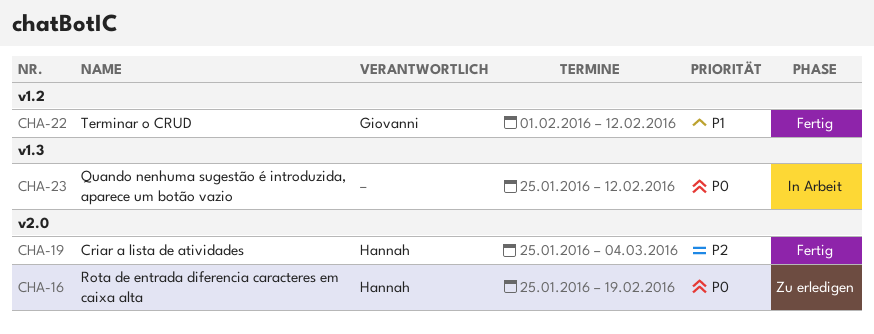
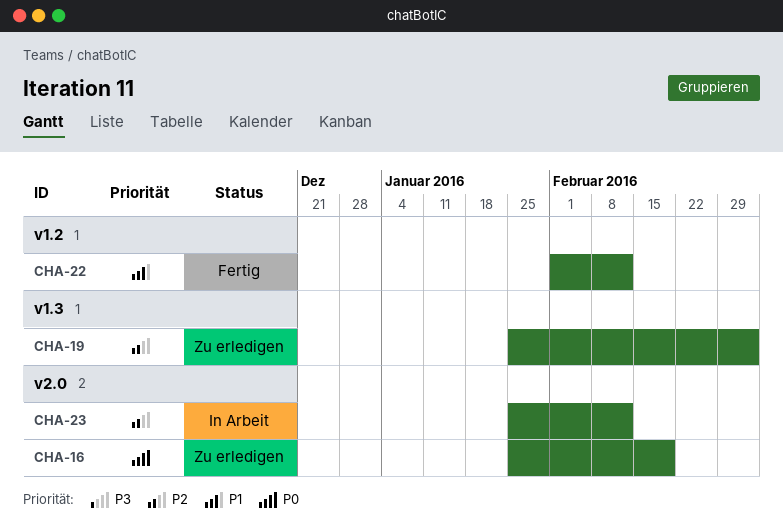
CHA-19, status: Fertig -> Zu erledigen
CHA-19, label: v2.0 -> v1.3
CHA-23, priority: P0 -> P2
CHA-23, label: v1.3 -> v2.0

